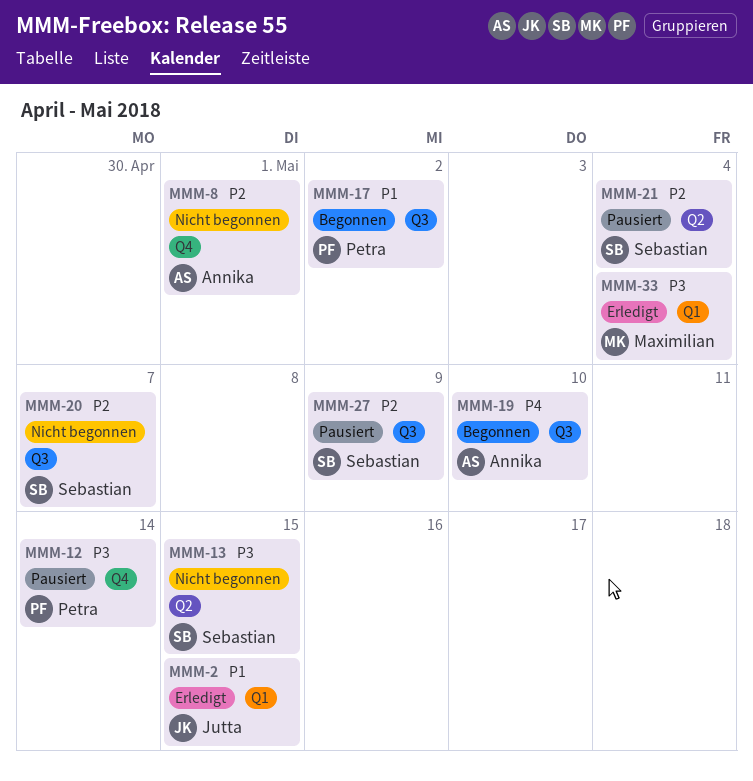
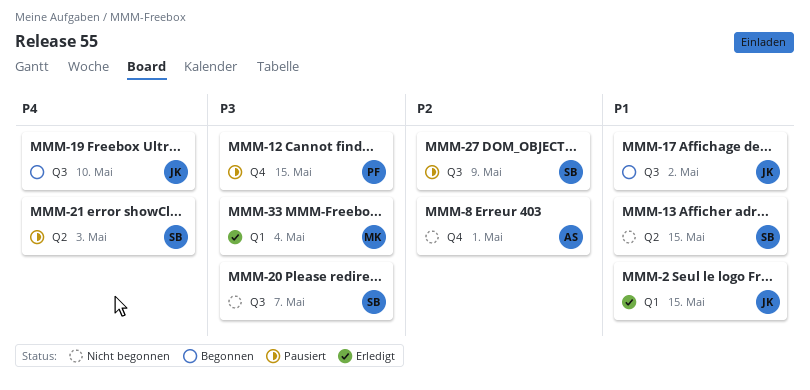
MMM-12, due: May 14 -> May 15
MMM-13, priority: P3 -> P1
MMM-17, owner: Petra -> Jutta
MMM-19, owner: Annika -> Jutta
MMM-20, priority: P2 -> P3
MMM-21, priority: P2 -> P4
MMM-21, due: May 4 -> May 3

